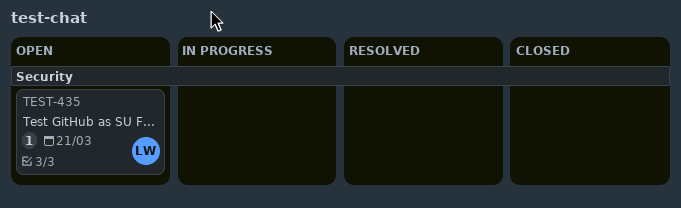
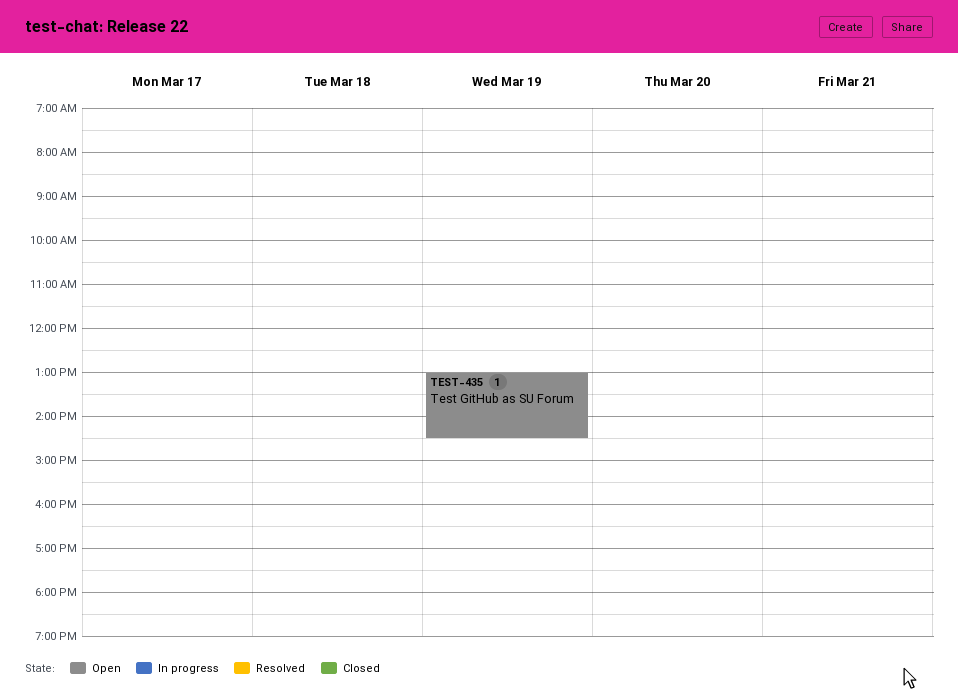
TEST-435, day: Mar 21 -> Mar 19

